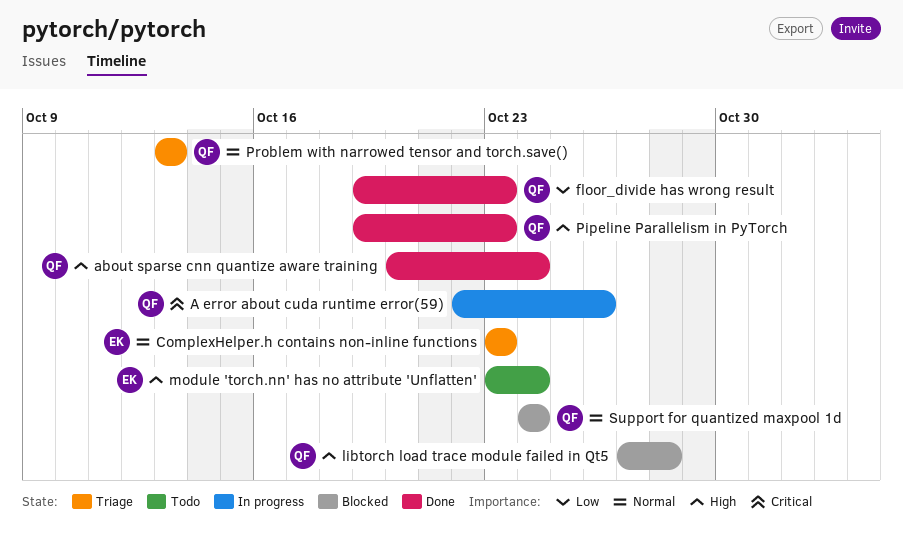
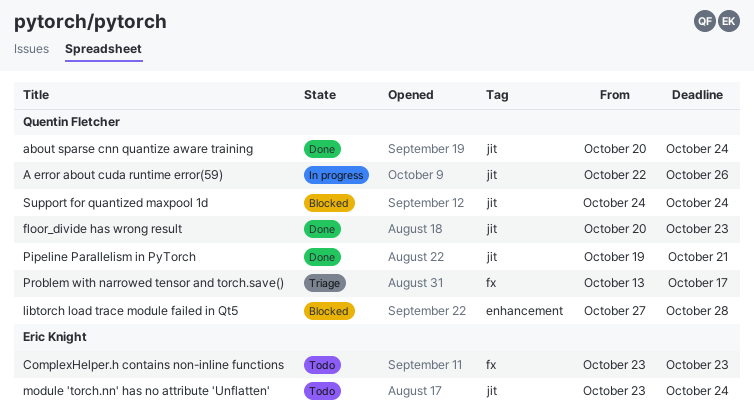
ComplexHelper.h contains non-inline functions, status: Triage -> Todo
floor_divide has wrong result, start: Oct 19 -> Oct 20
Pipeline Parallelism in PyTorch, due: Oct 23 -> Oct 21
Problem with narrowed tensor and torch.save(), due: Oct 13 -> Oct 17

